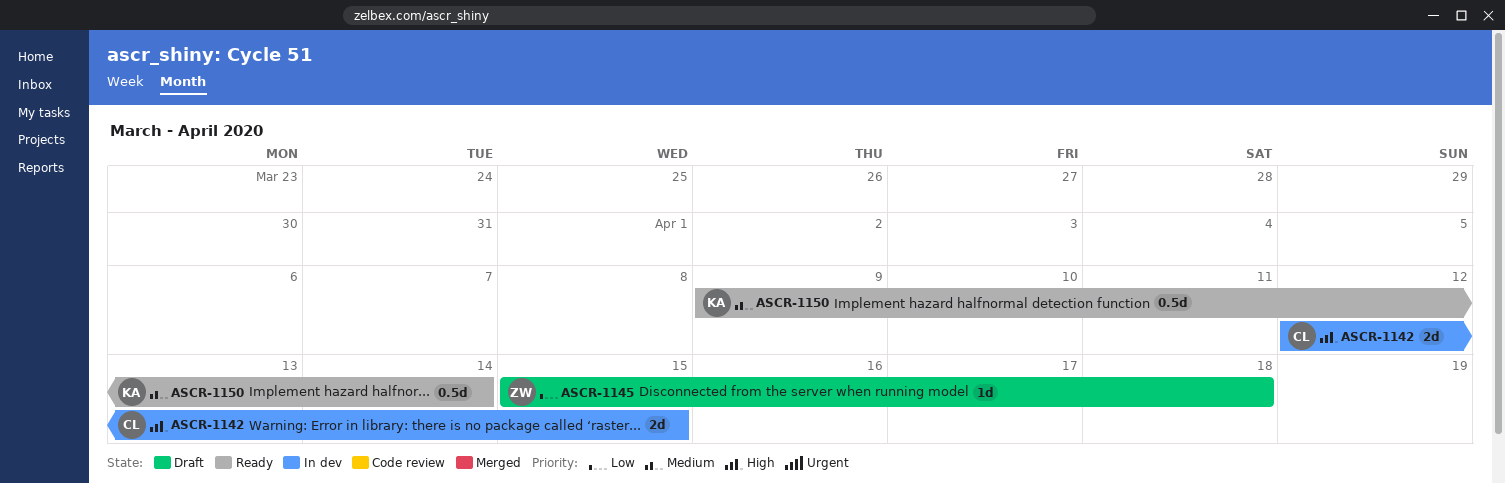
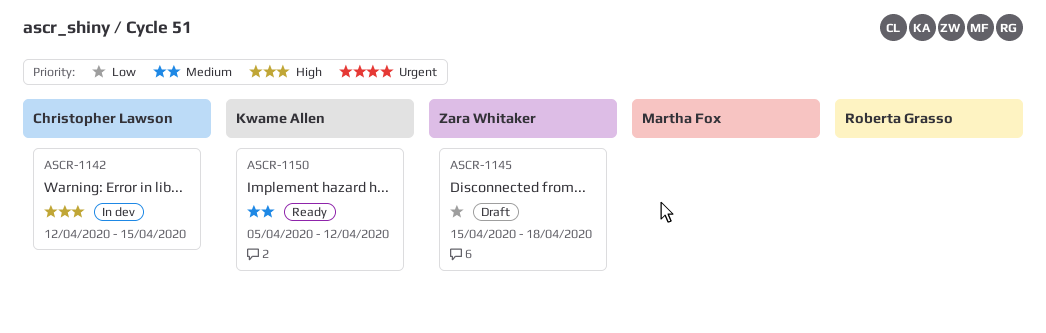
ASCR-1150, start: Apr 9 -> Apr 5
ASCR-1150, due: Apr 14 -> Apr 12

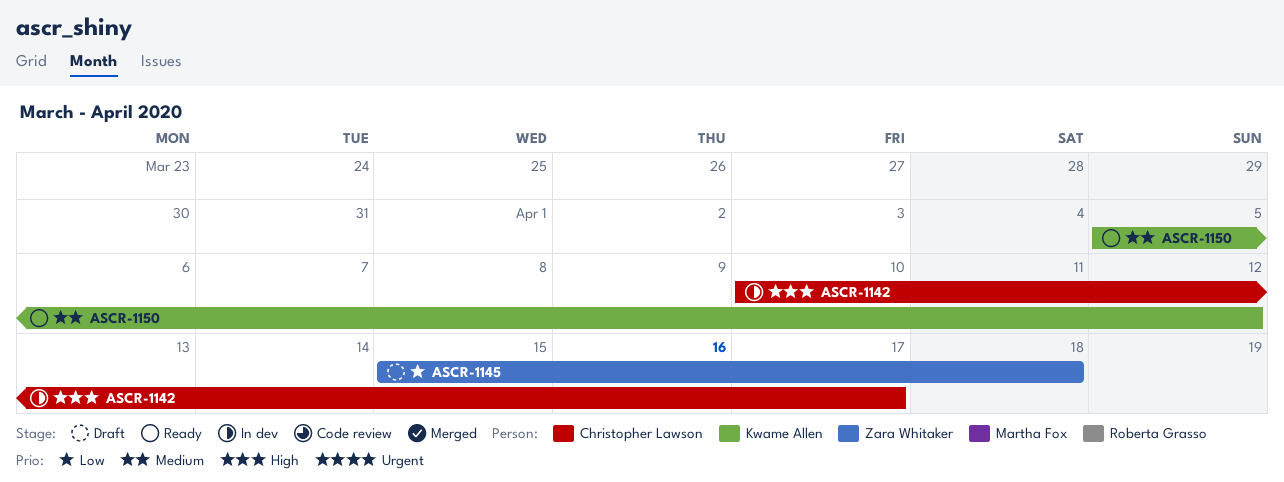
ASCR-1142, start: Apr 12 -> Apr 10
ASCR-1142, due: Apr 15 -> Apr 17

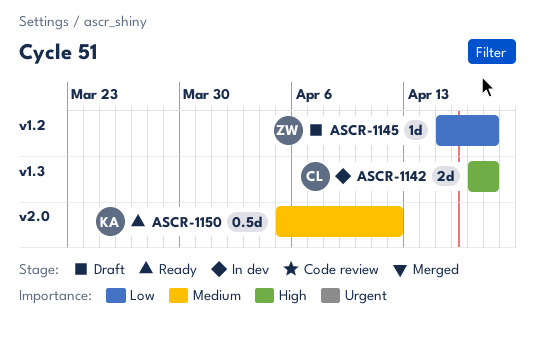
ASCR-1142, start: Apr 10 -> Apr 17
ASCR-1142, due: Apr 17 -> Apr 18

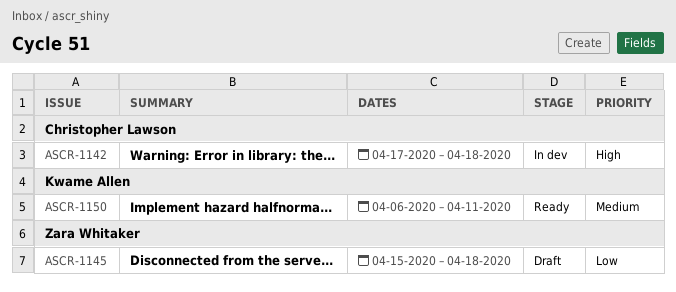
ASCR-1150, start: Apr 5 -> Apr 6
ASCR-1150, due: Apr 12 -> Apr 11

